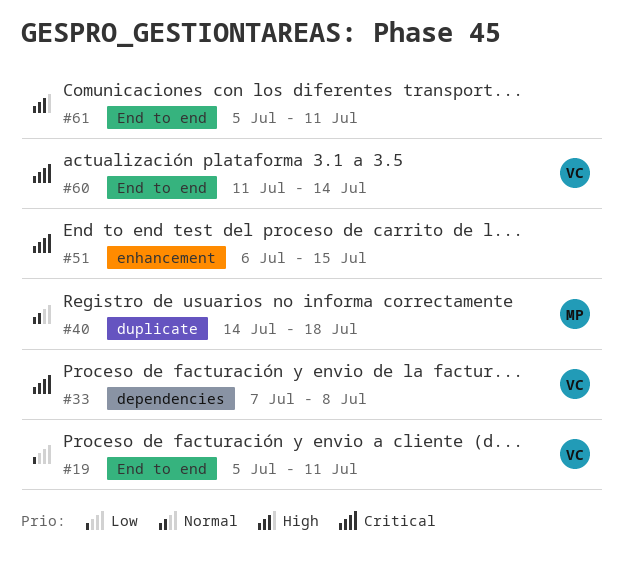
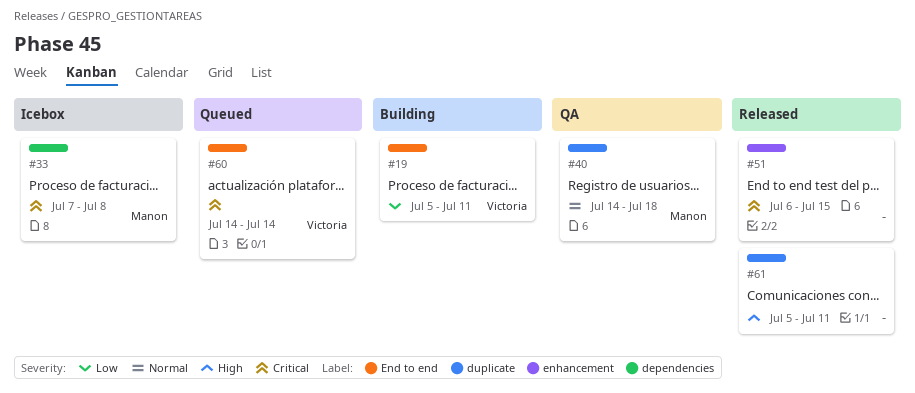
#33, owner: Victoria -> Manon
#60, start: Jul 11 -> Jul 14
#61, label: End to end -> duplicate

